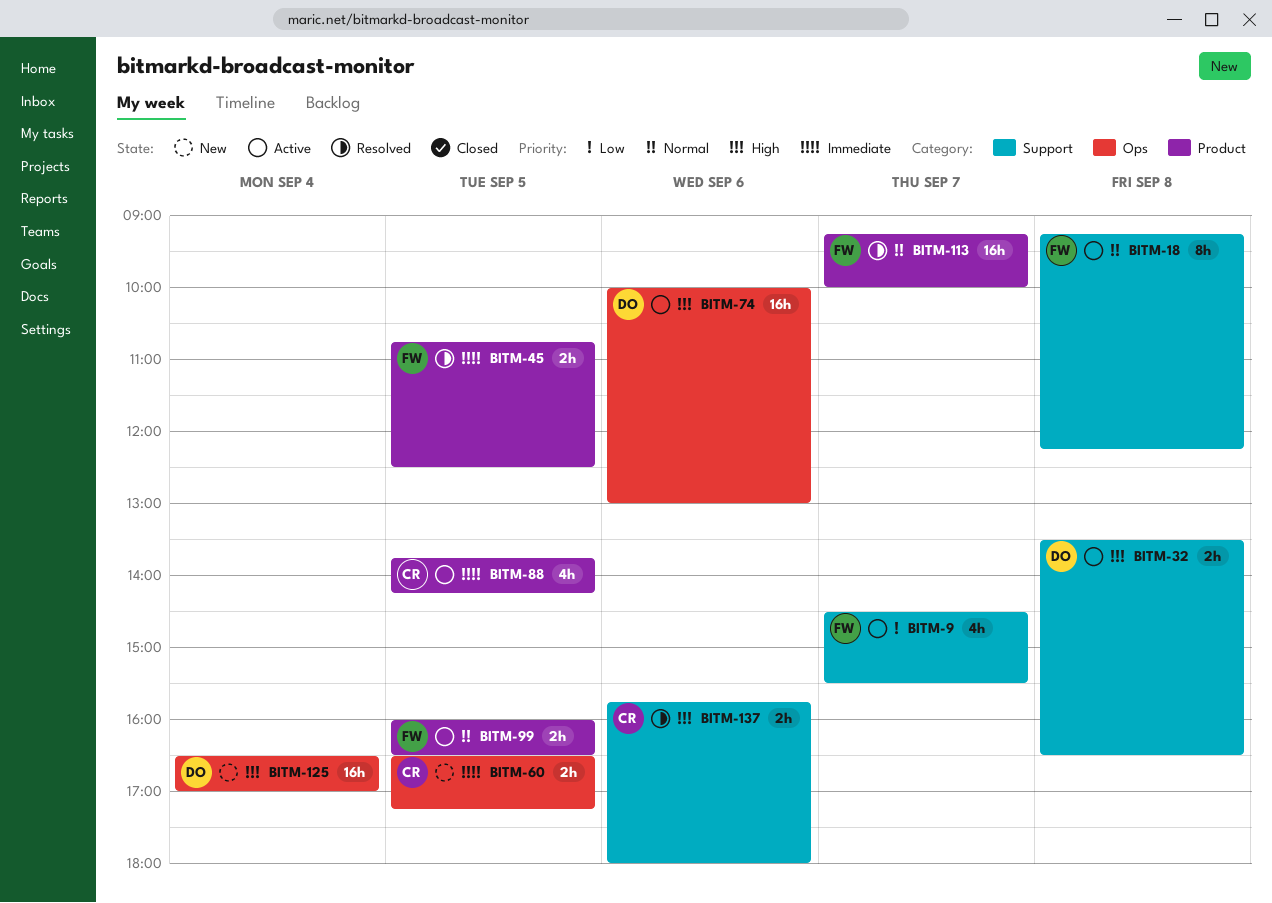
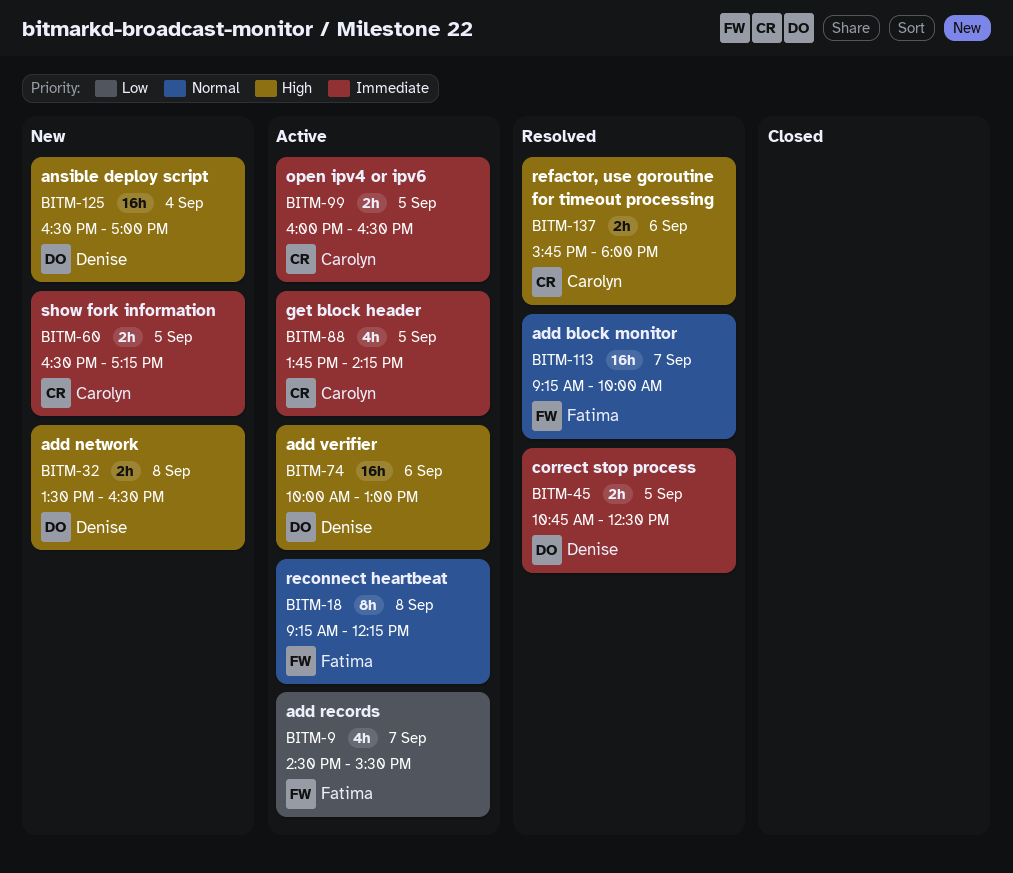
BITM-32, status: Active -> New
BITM-45, owner: Fatima -> Denise
BITM-99, owner: Fatima -> Carolyn
BITM-99, priority: Normal -> Immediate

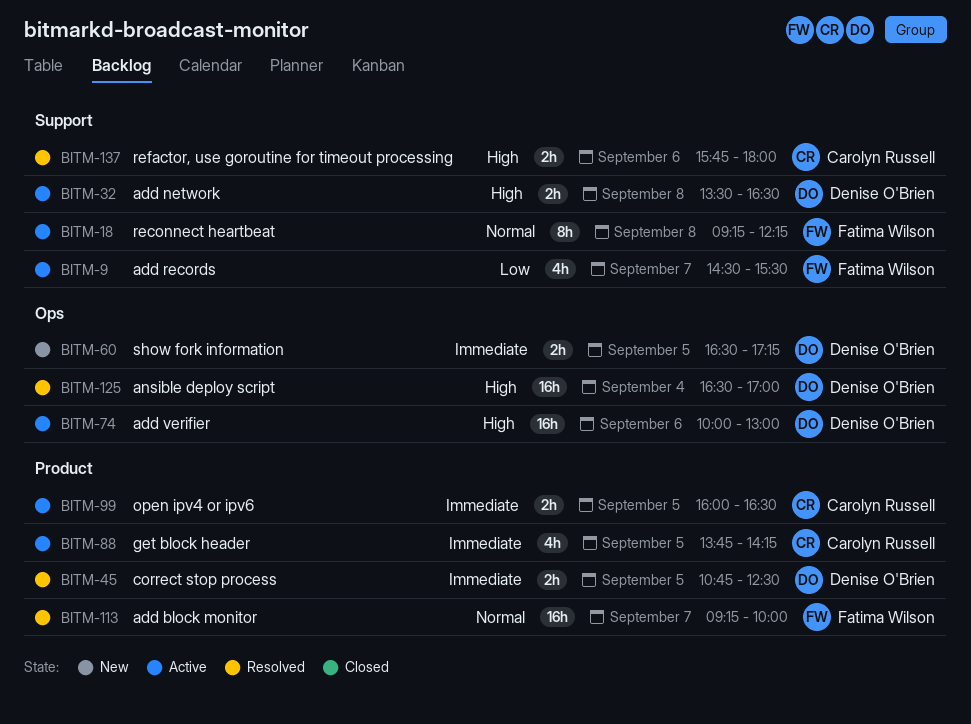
BITM-32, status: New -> Active
BITM-60, owner: Carolyn Russell -> Denise O'Brien
BITM-125, status: New -> Resolved

